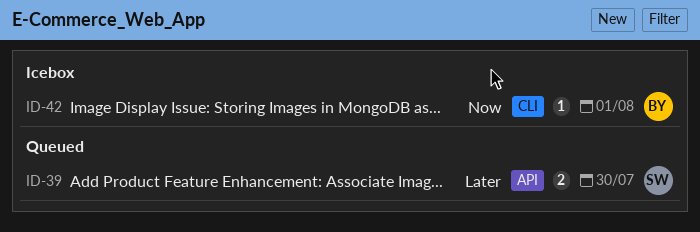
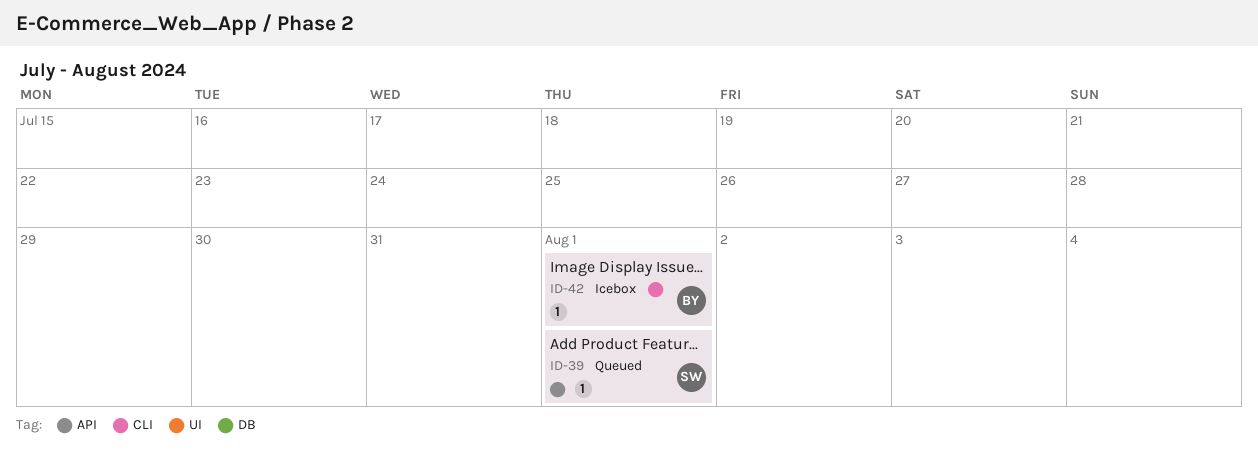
ID-39, estimate: 2 -> 1
ID-39, due: Jul 30 -> Aug 1

